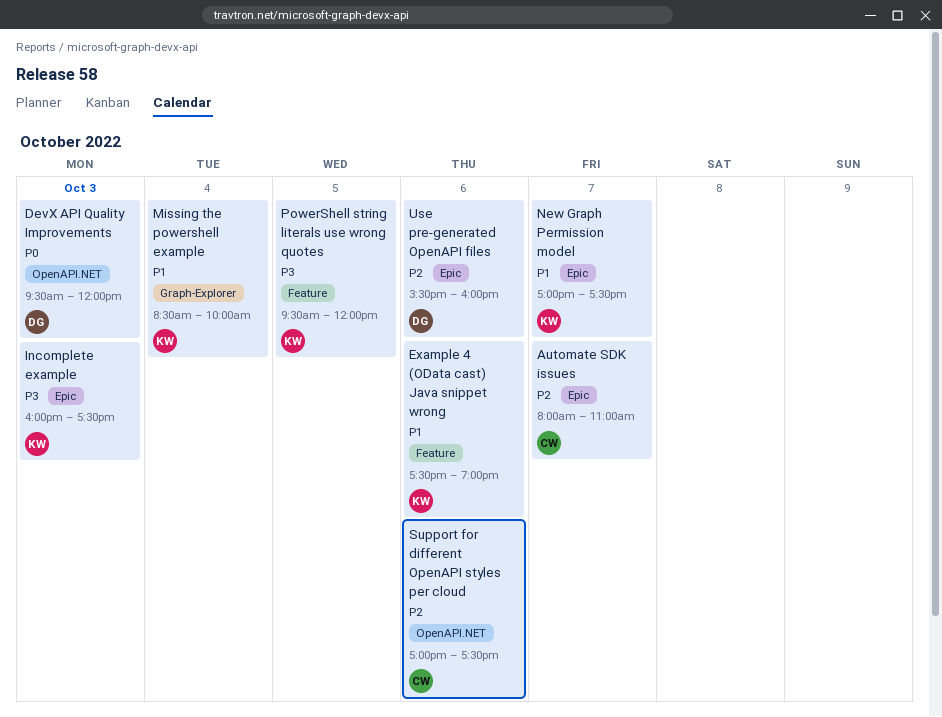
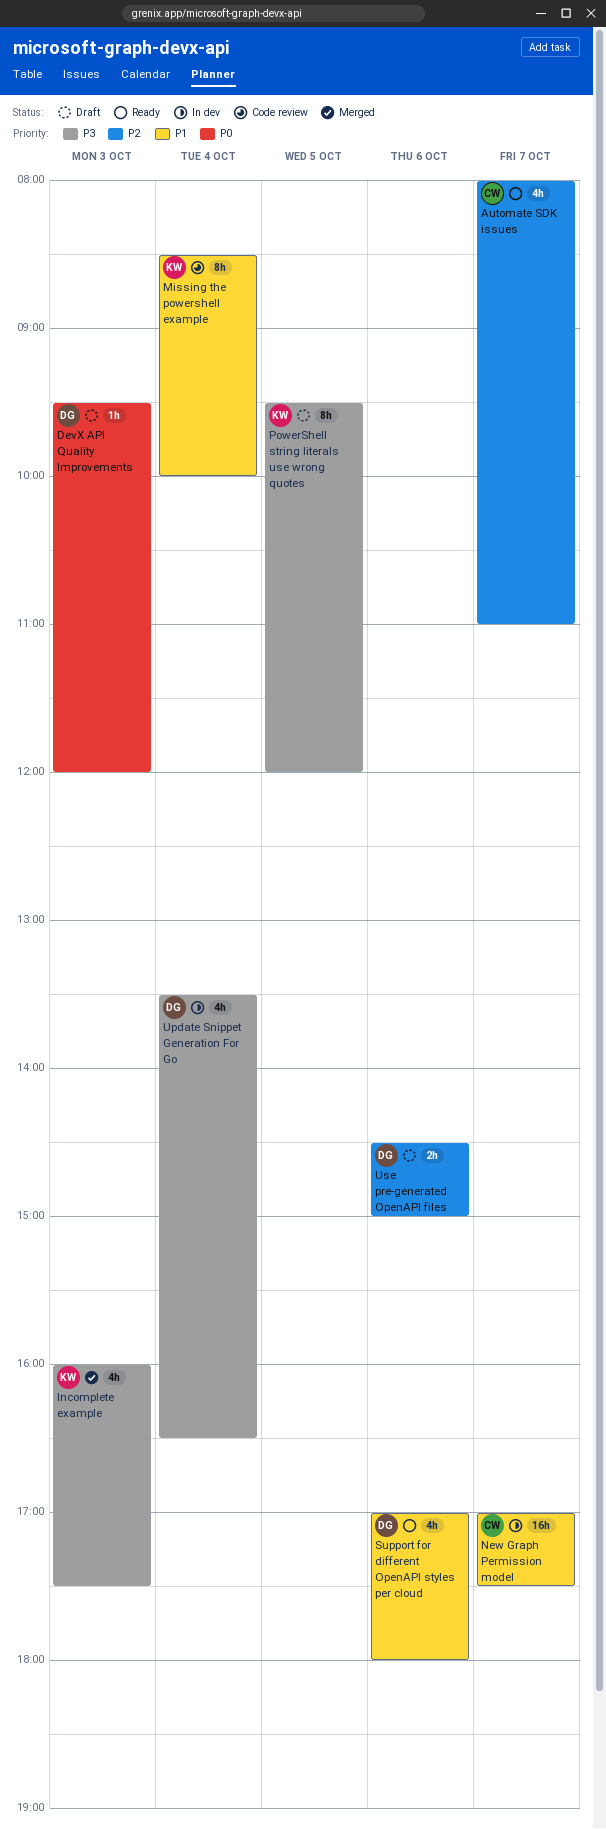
Example 4 (OData cast) Java snippet wrong: present -> none
New Graph Permission model, owner: KW -> CW
Support for different OpenAPI styles per cloud, owner: CW -> DG
Support for different OpenAPI styles per cloud, priority: P2 -> P1
Support for different OpenAPI styles per cloud, ends: 17:30 -> 18:00
Update Snippet Generation For Go: none -> present
Use pre-generated OpenAPI files, begins: 15:30 -> 14:30
Use pre-generated OpenAPI files, ends: 16:00 -> 15:00

